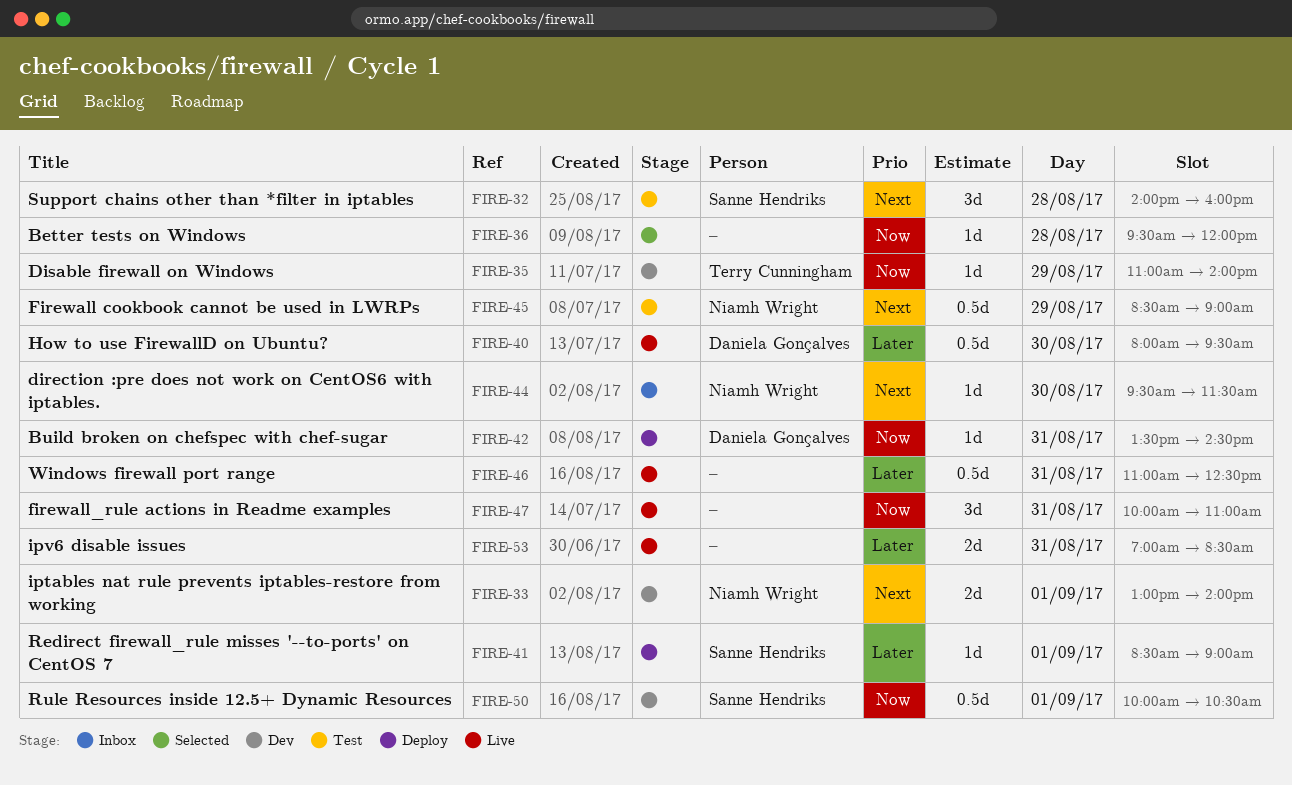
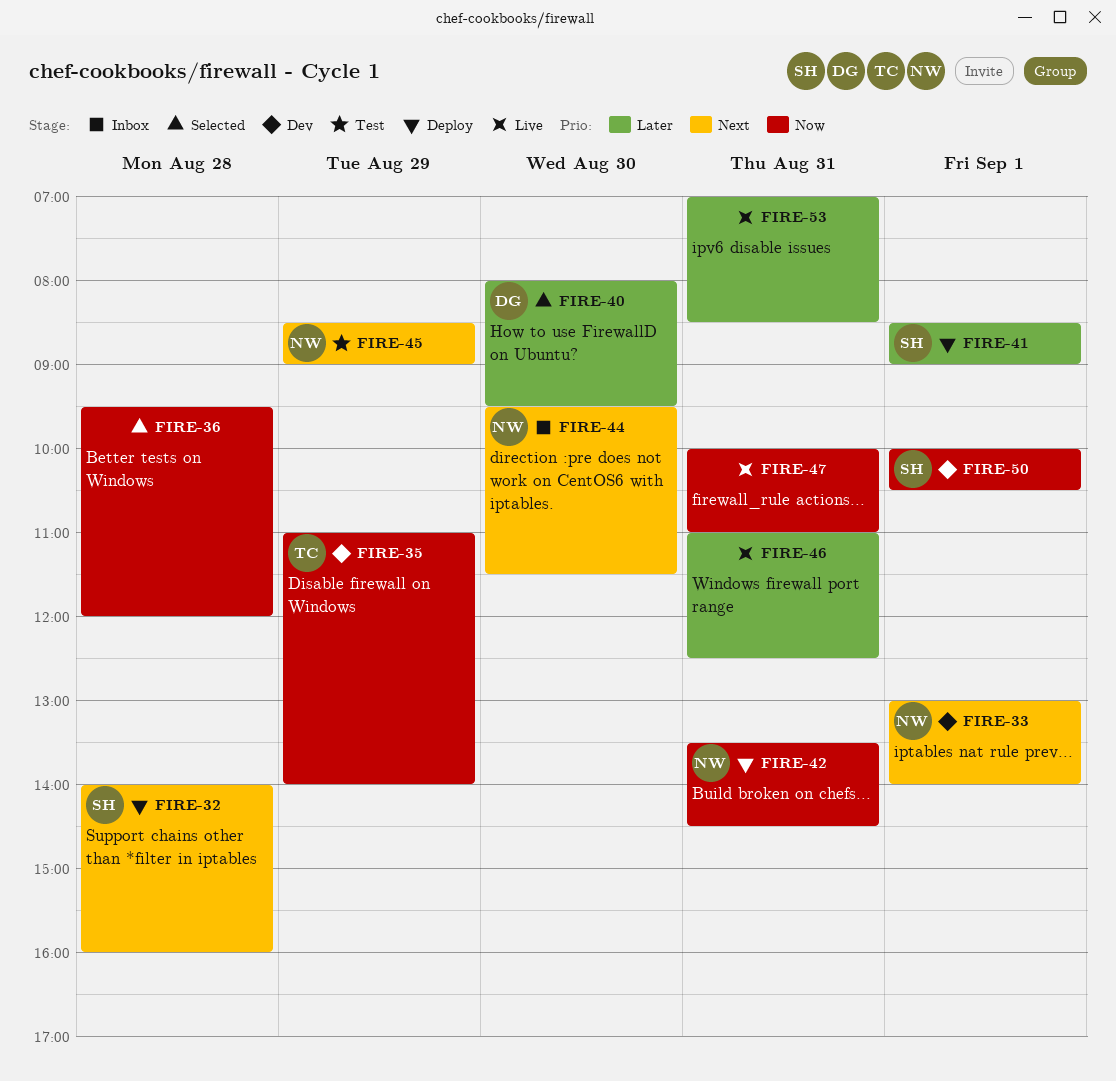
FIRE-32, status: Test -> Deploy
FIRE-40, status: Live -> Selected
FIRE-42, owner: Daniela Gonçalves -> Niamh Wright

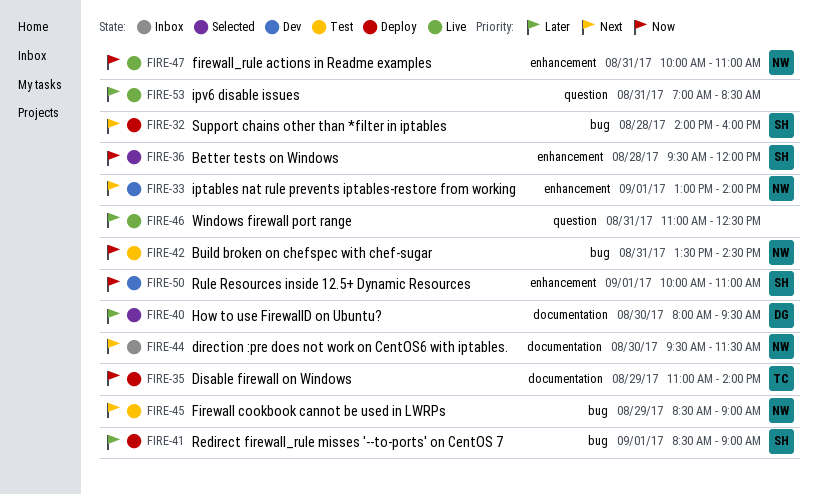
FIRE-35, status: Dev -> Deploy
FIRE-36, owner: none -> SH
FIRE-42, status: Deploy -> Test
FIRE-47, owner: none -> NW
FIRE-50, ends: 10:30 -> 11:00

